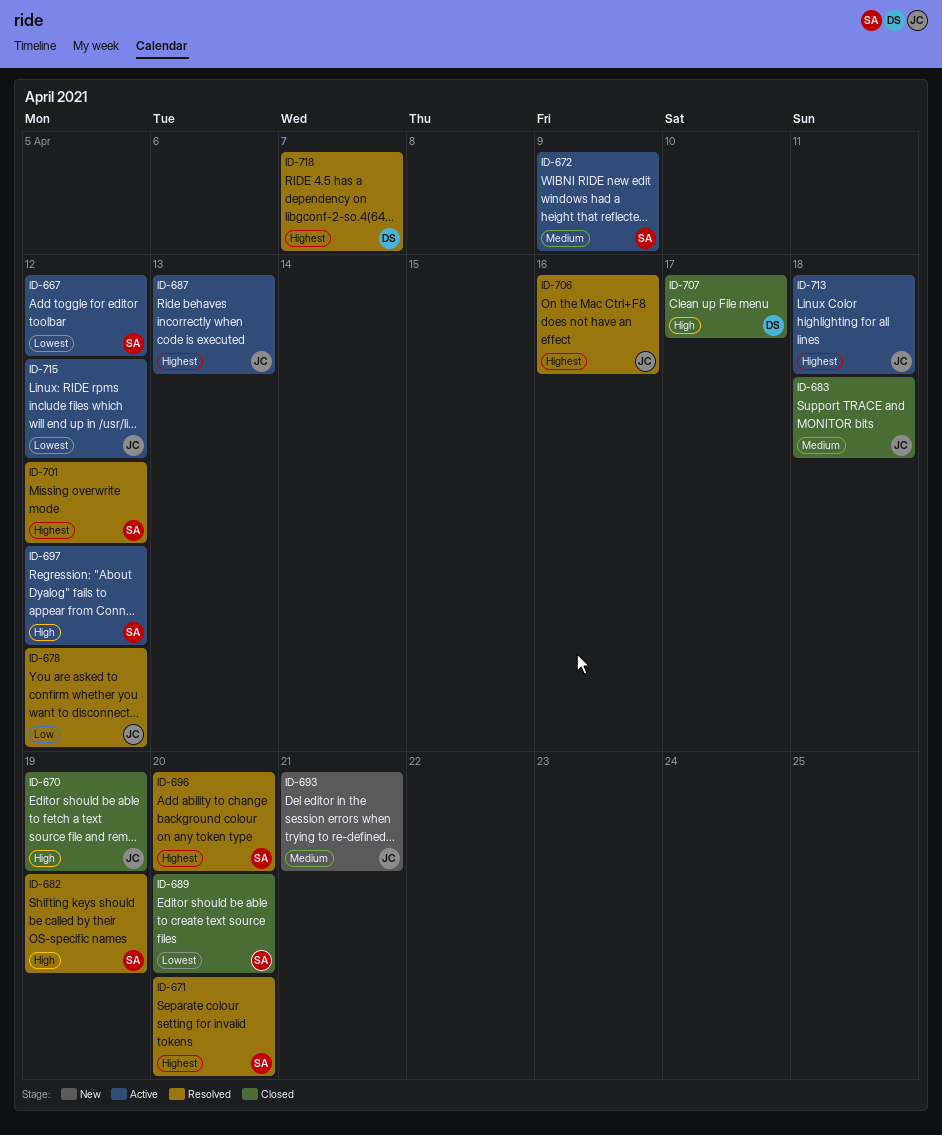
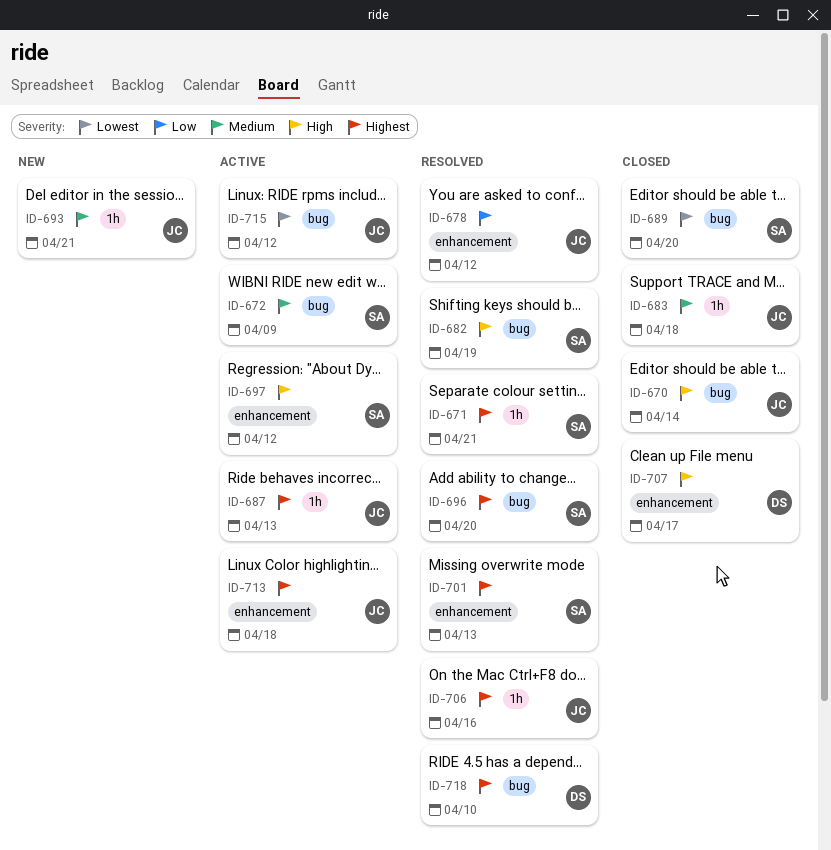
ID-667: present -> none
ID-670, due: Apr 19 -> Apr 14
ID-671, due: Apr 20 -> Apr 21
ID-701, due: Apr 12 -> Apr 13
ID-718, due: Apr 7 -> Apr 10

